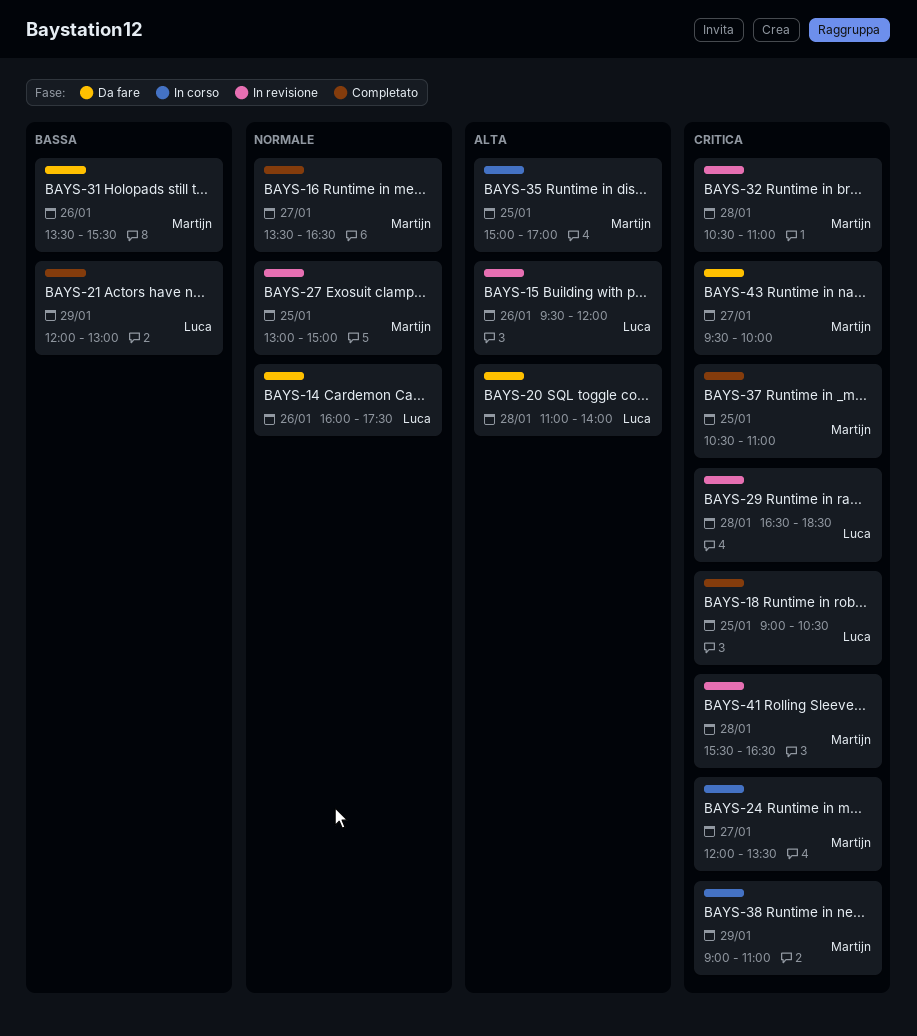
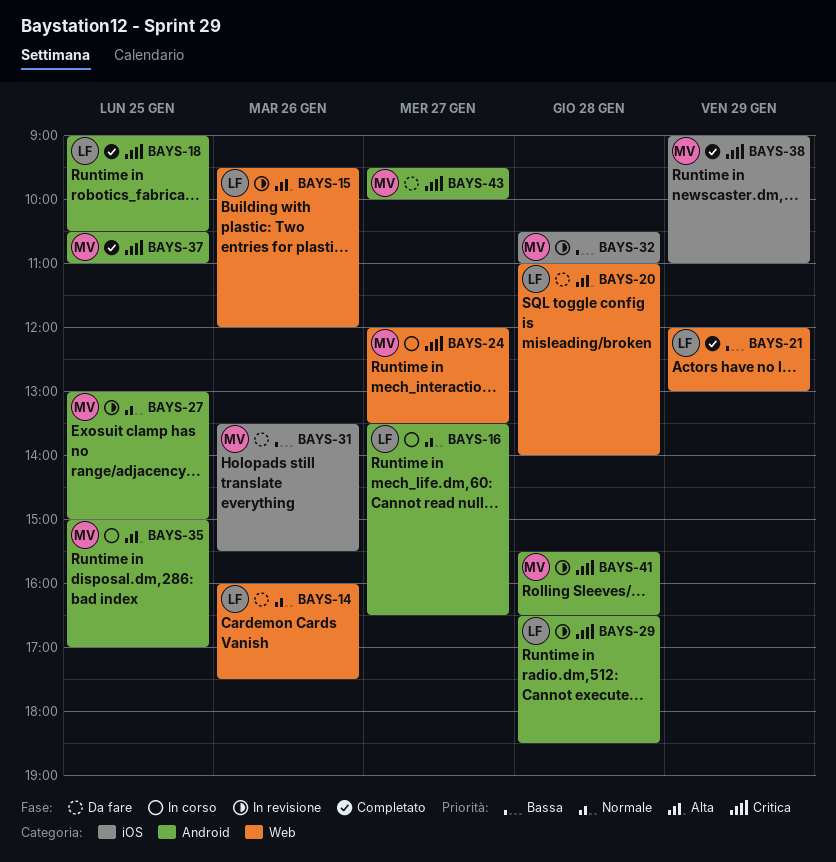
BAYS-16, status: Completato -> In corso
BAYS-16, owner: Martijn -> Luca
BAYS-32, priority: Critica -> Bassa
BAYS-38, status: In corso -> Completato

